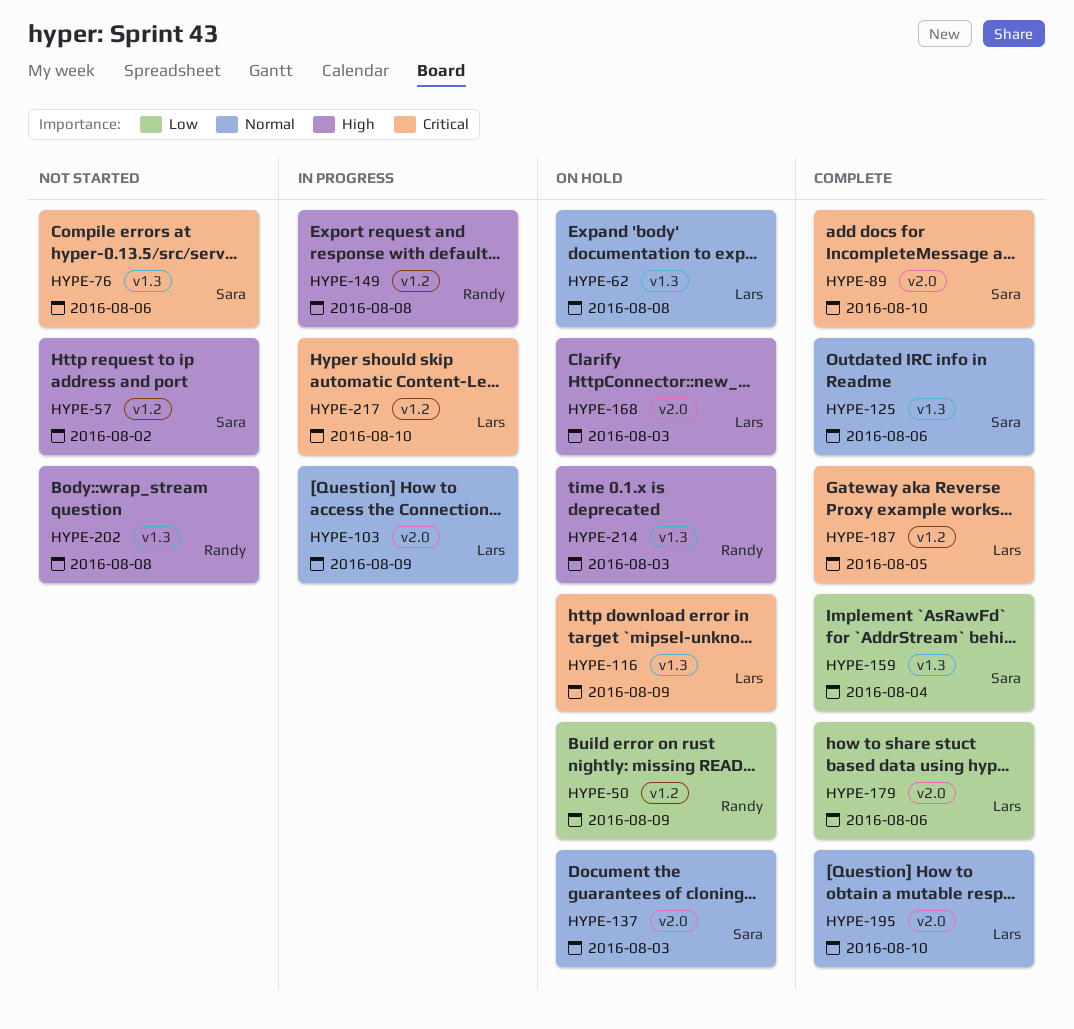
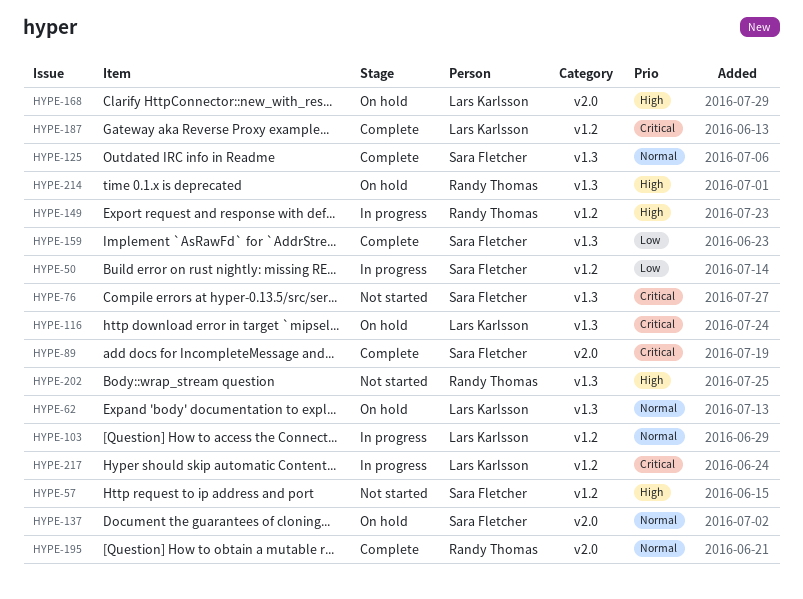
HYPE-50, status: On hold -> In progress
HYPE-50, owner: Randy Thomas -> Sara Fletcher
HYPE-103, label: v2.0 -> v1.2
HYPE-179: present -> none
HYPE-195, owner: Lars Karlsson -> Randy Thomas

